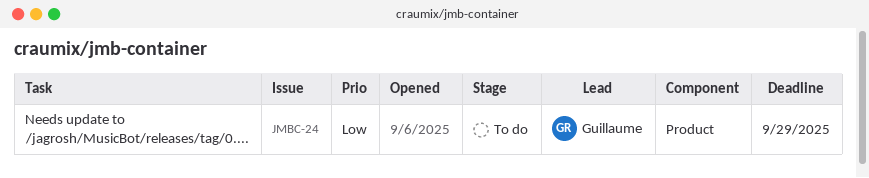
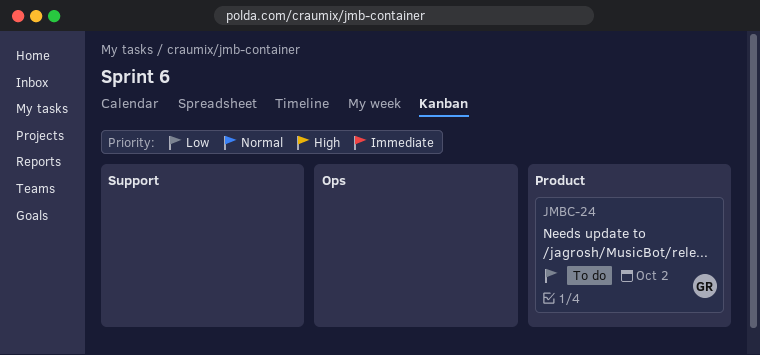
JMBC-24, due: Sep 29 -> Oct 2

